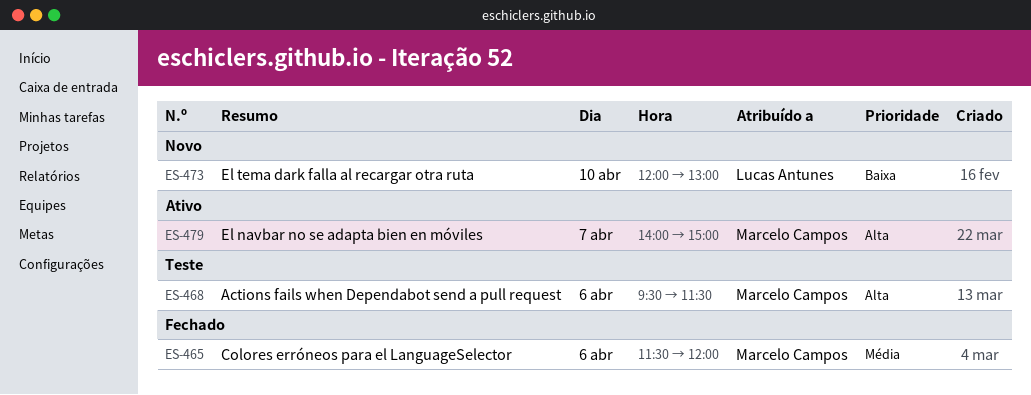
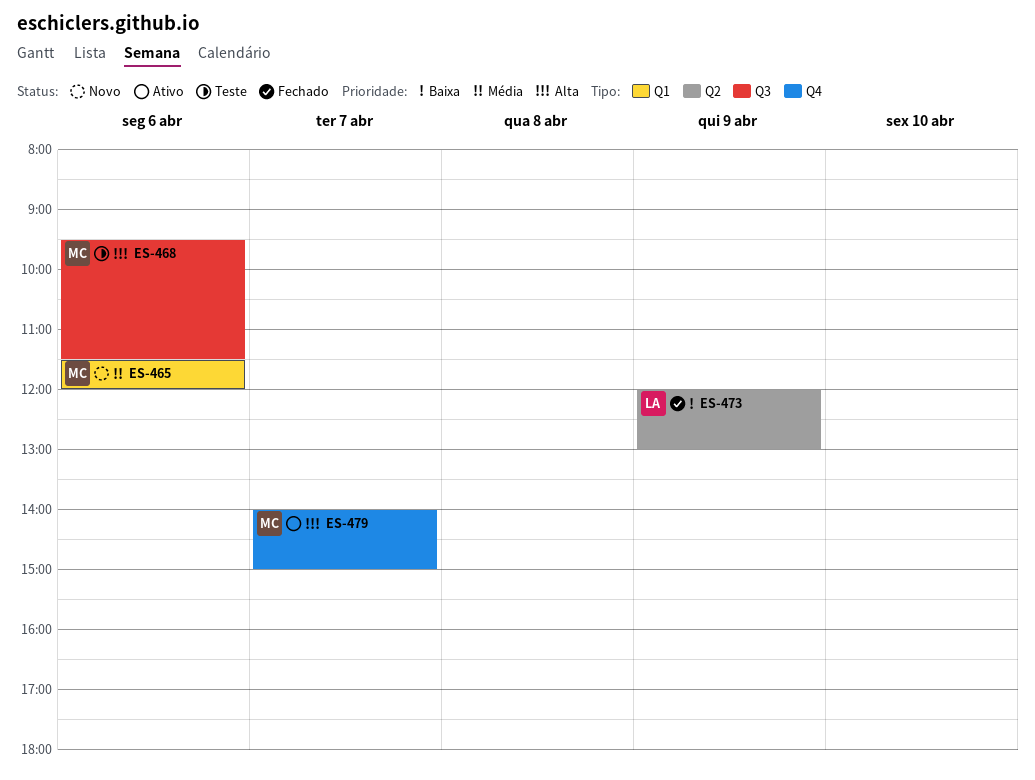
ES-465, status: Fechado -> Novo
ES-473, status: Novo -> Fechado
ES-473, day: Apr 10 -> Apr 9

